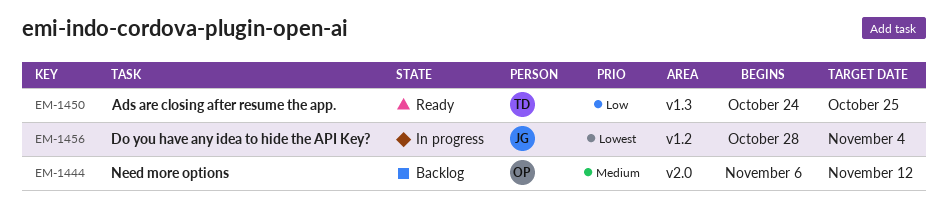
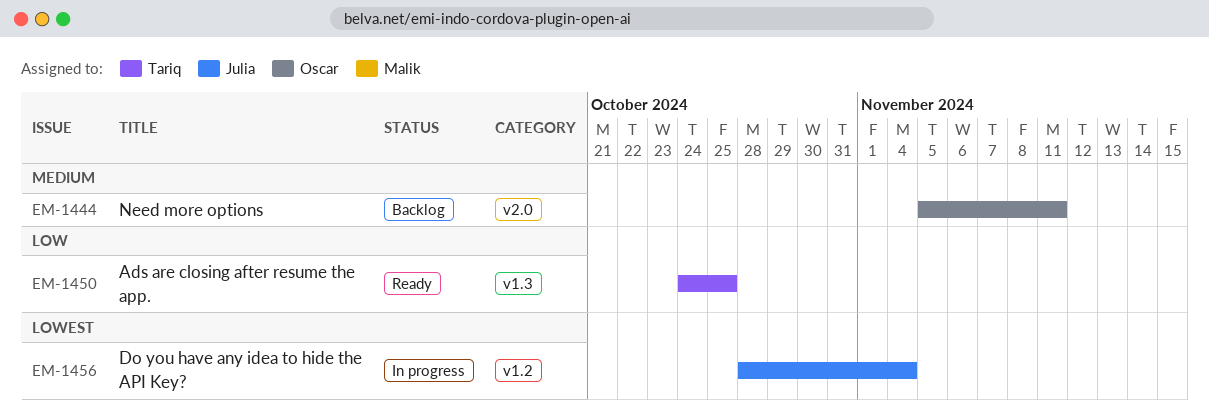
EM-1444, start: Nov 6 -> Nov 5
EM-1444, due: Nov 12 -> Nov 11

